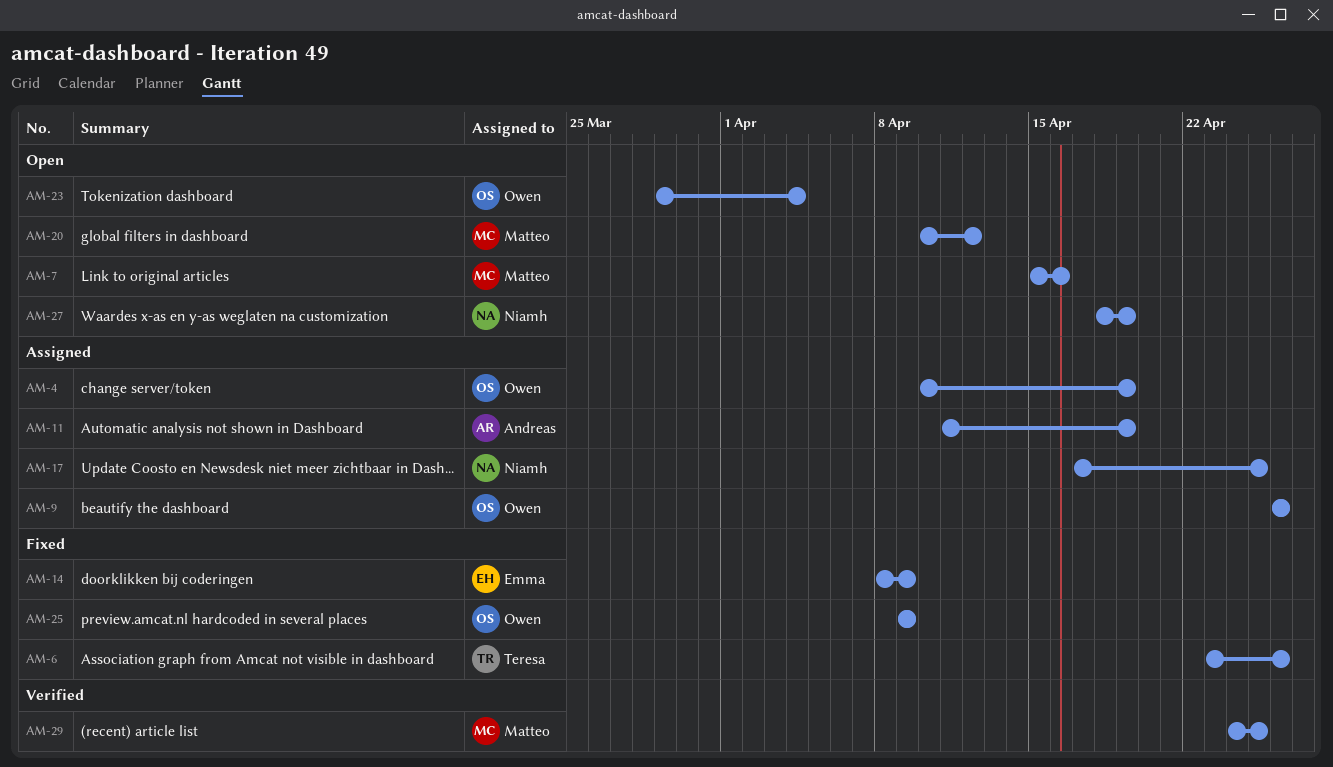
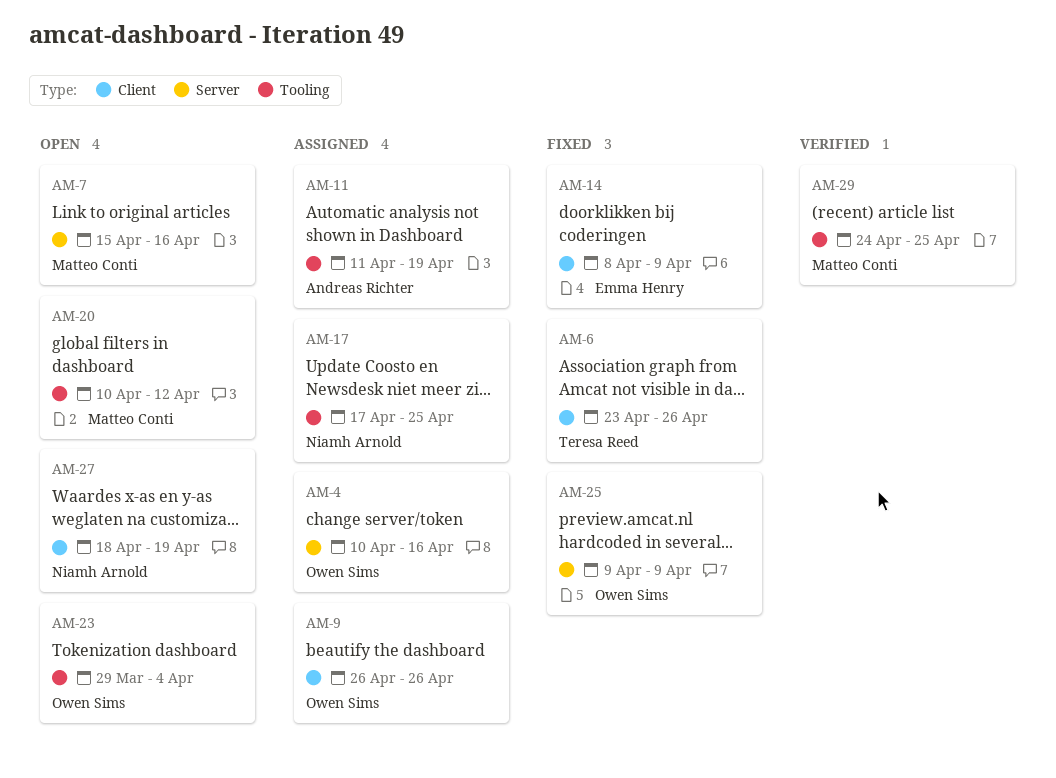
AM-4, due: Apr 19 -> Apr 16

